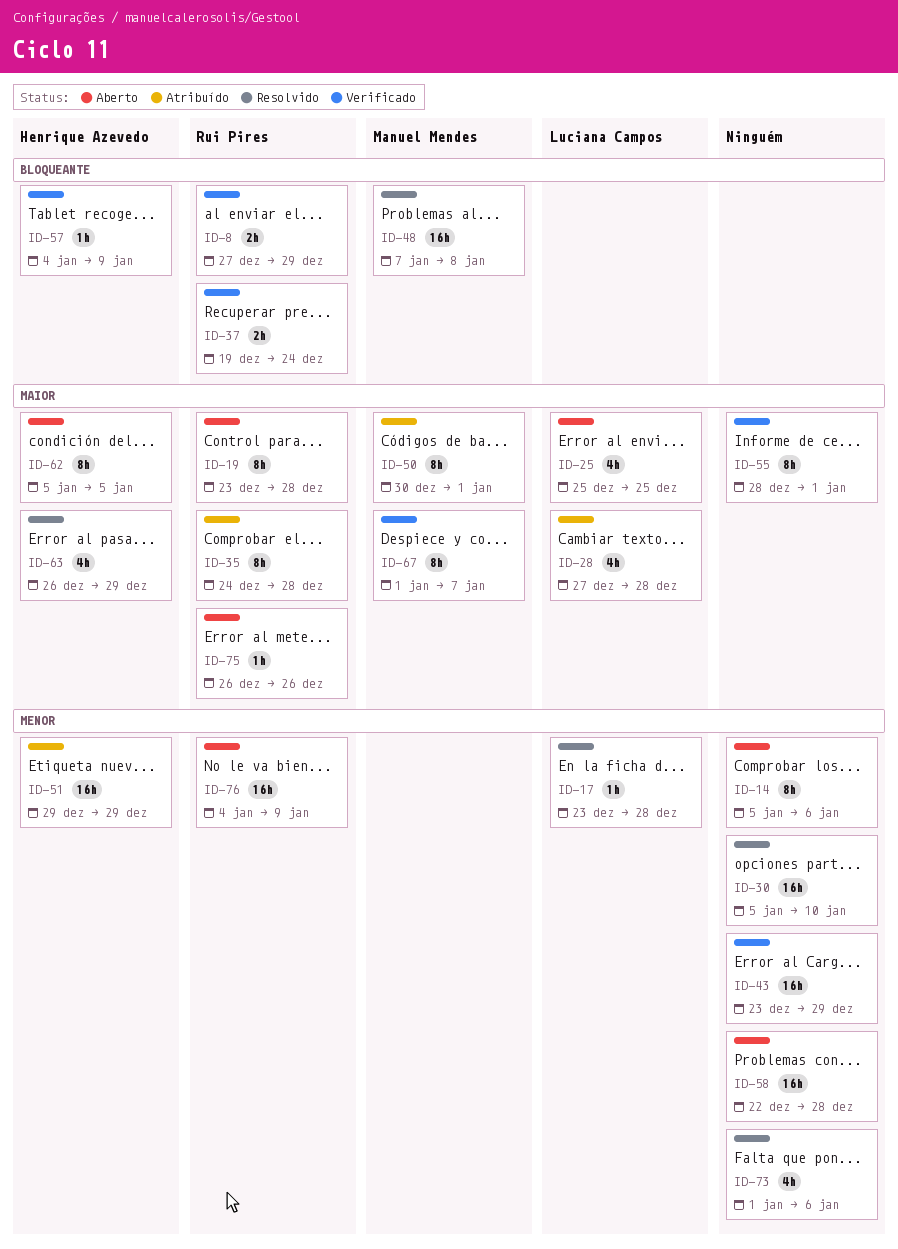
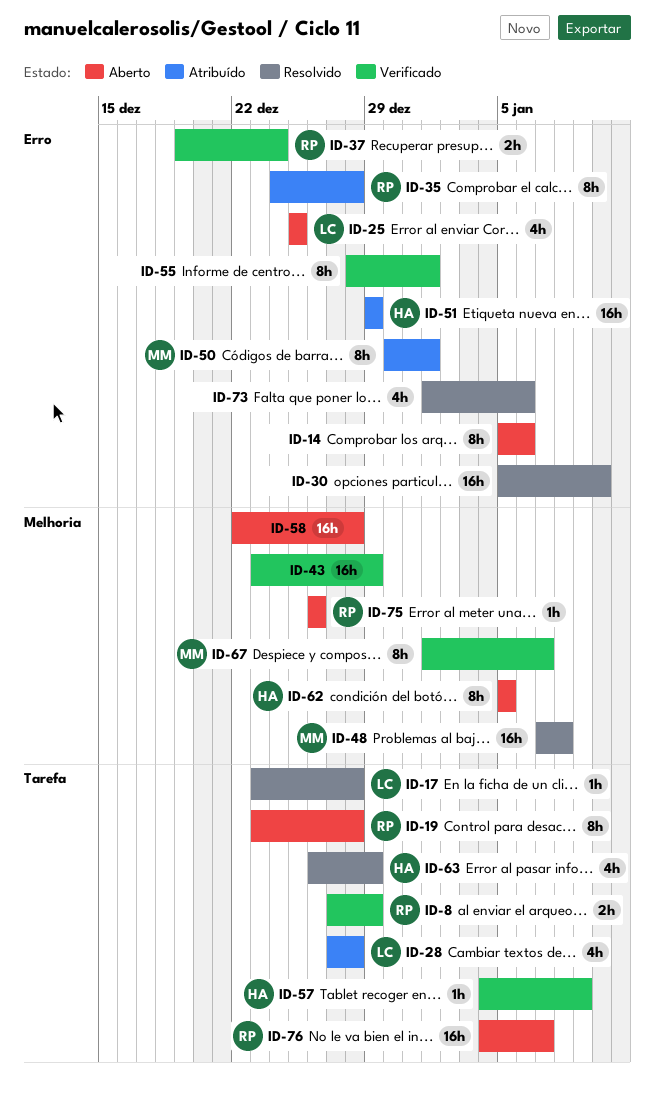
ID-76, due: Jan 9 -> Jan 7

